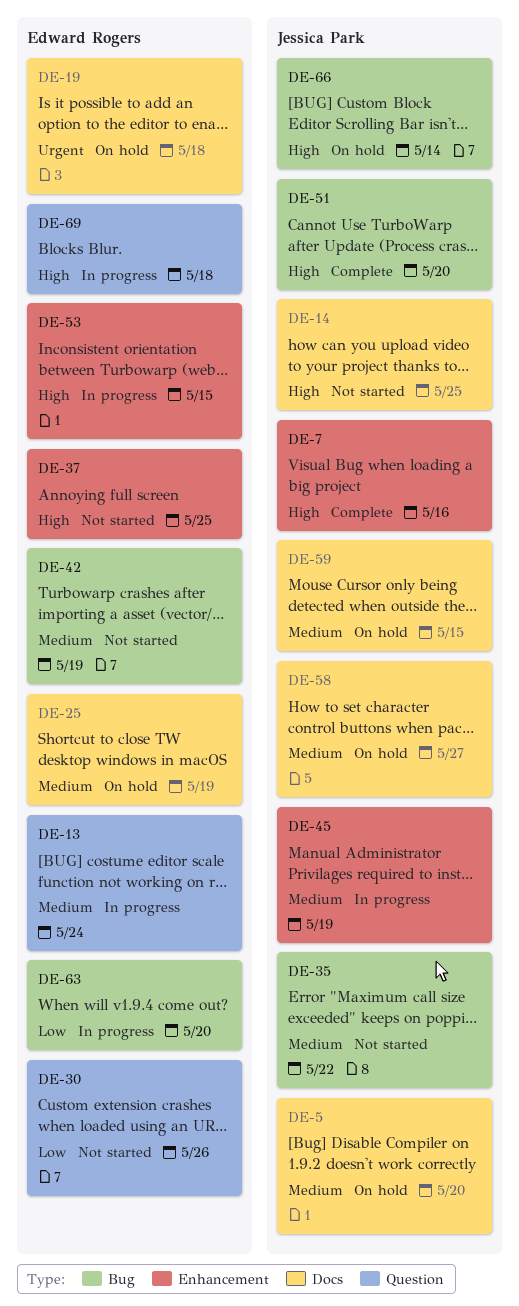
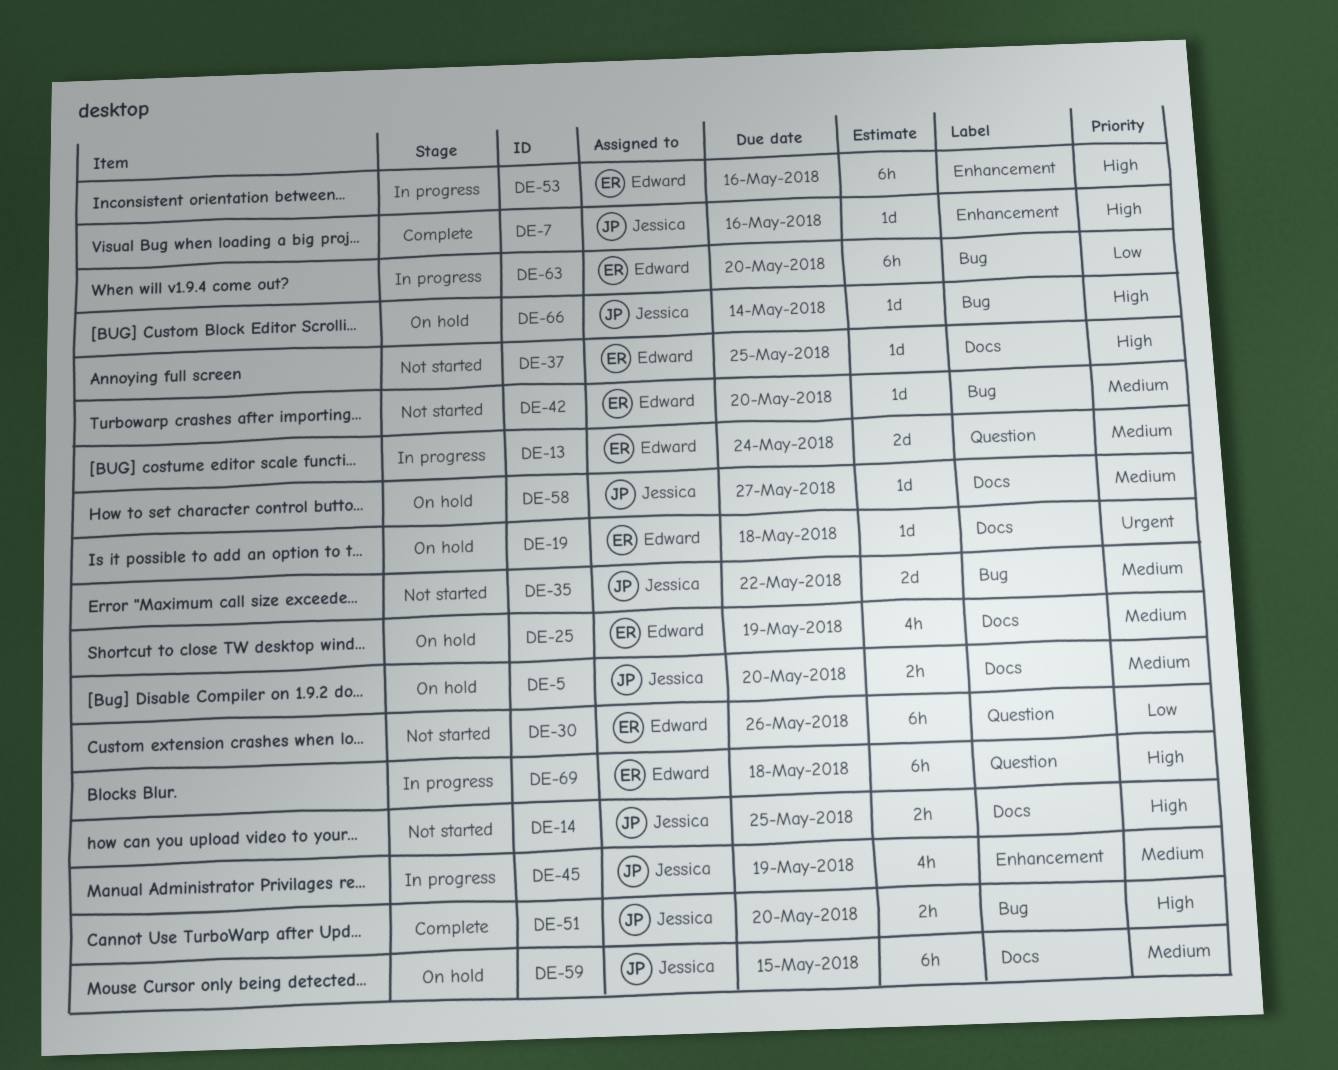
DE-37, label: Enhancement -> Docs
DE-42, due: May 19 -> May 20
DE-53, due: May 15 -> May 16

